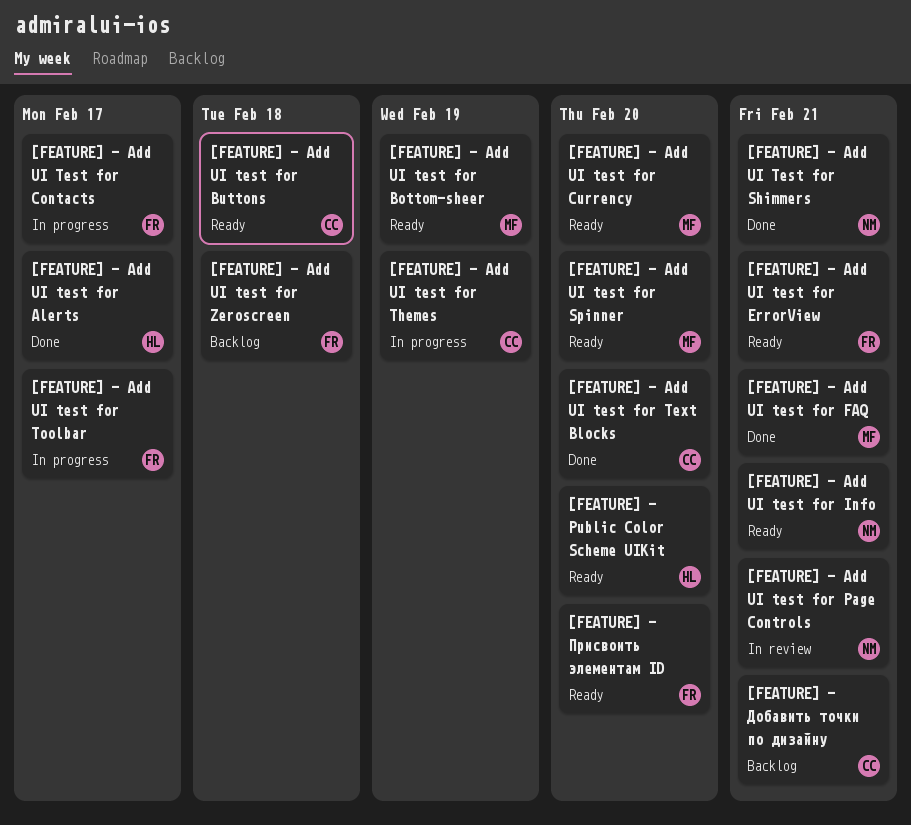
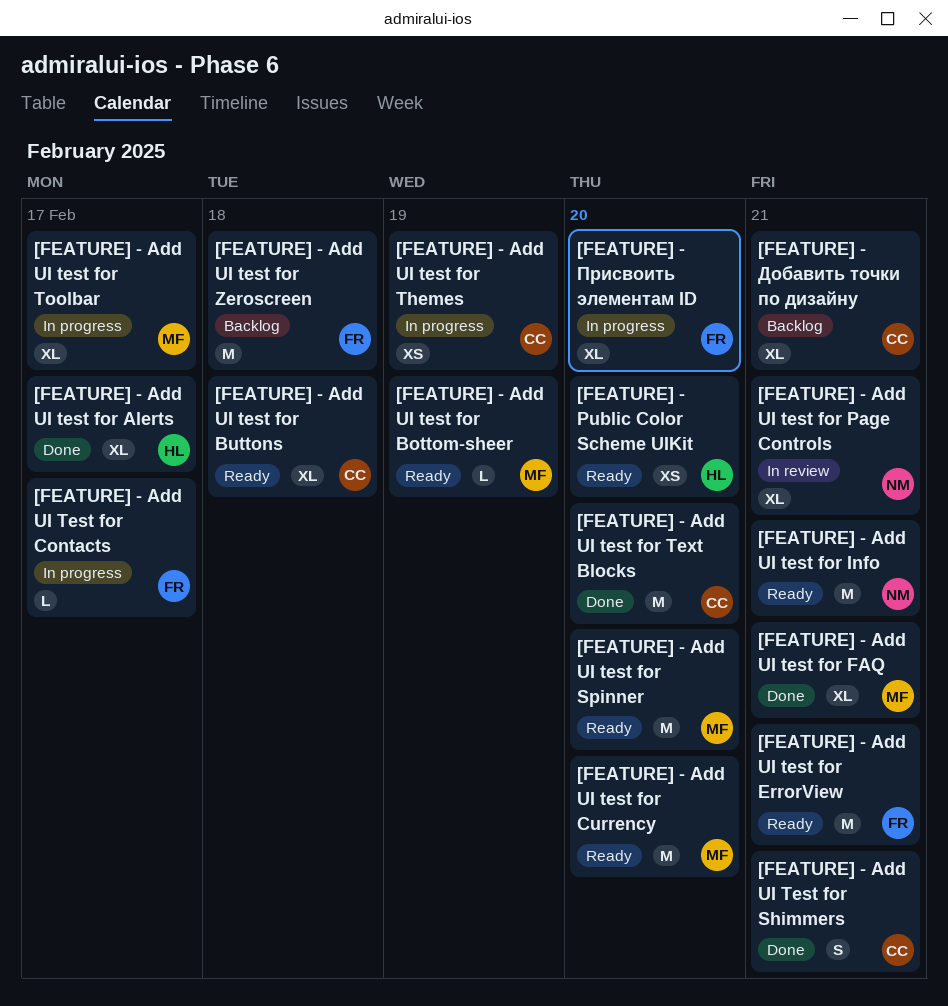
[FEATURE] - Add UI Test for Shimmers, owner: NM -> CC
[FEATURE] - Add UI test for Toolbar, owner: FR -> MF
[FEATURE] - Присвоить элементам ID, status: Ready -> In progress

